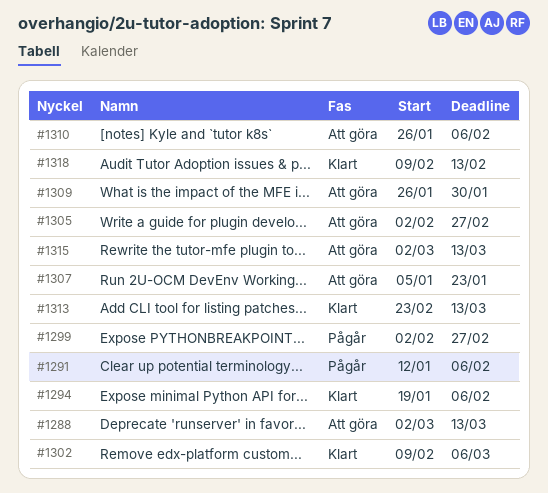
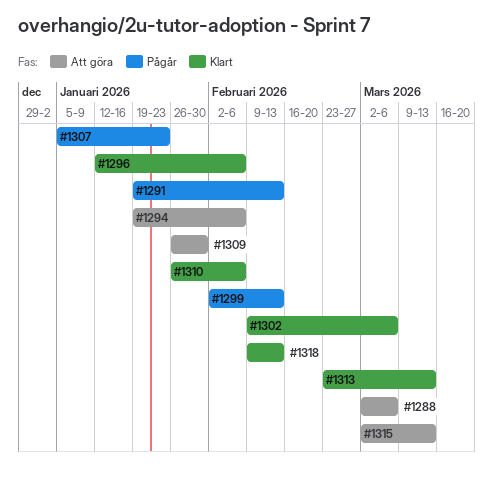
#1288, due: Mar 13 -> Mar 6
#1291, start: Jan 12 -> Jan 19
#1291, due: Feb 6 -> Feb 13
#1294, status: Klart -> Att göra
#1296: none -> present
#1299, due: Feb 27 -> Feb 13
#1305: present -> none
#1307, status: Att göra -> Pågår
#1310, status: Att göra -> Klart

